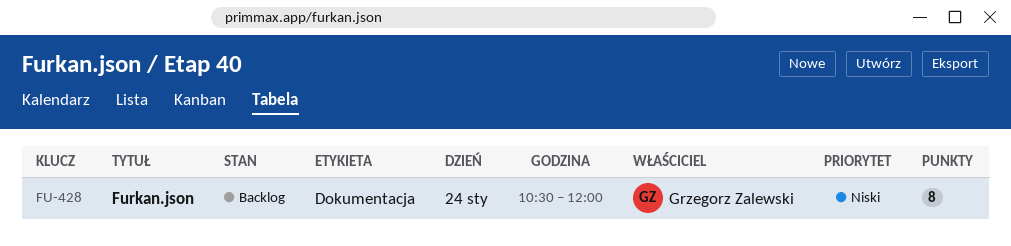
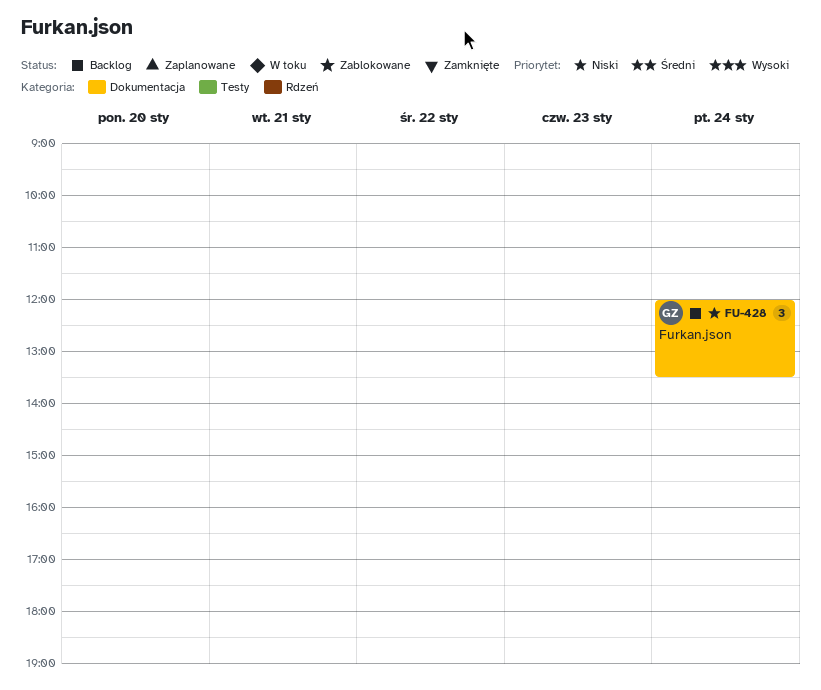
FU-428, estimate: 8 -> 3
FU-428, begins: 10:30 -> 12:00
FU-428, ends: 12:00 -> 13:30

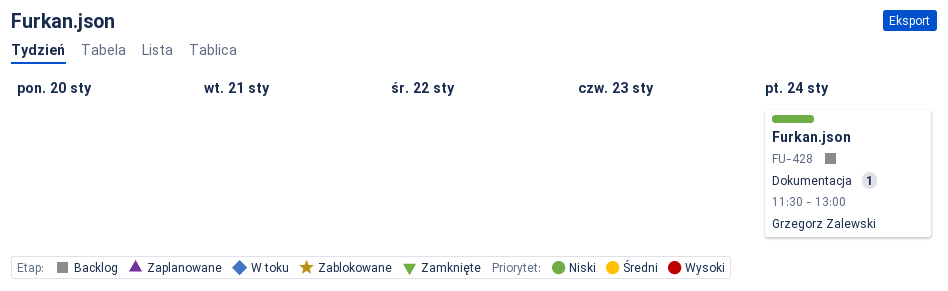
FU-428, estimate: 3 -> 1
FU-428, begins: 12:00 -> 11:30
FU-428, ends: 13:30 -> 13:00

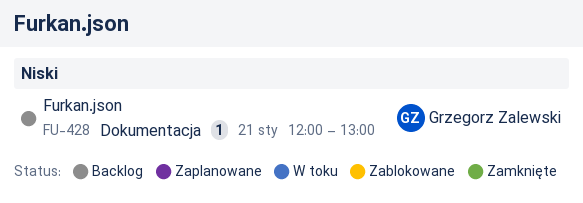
FU-428, day: Jan 24 -> Jan 21
FU-428, begins: 11:30 -> 12:00

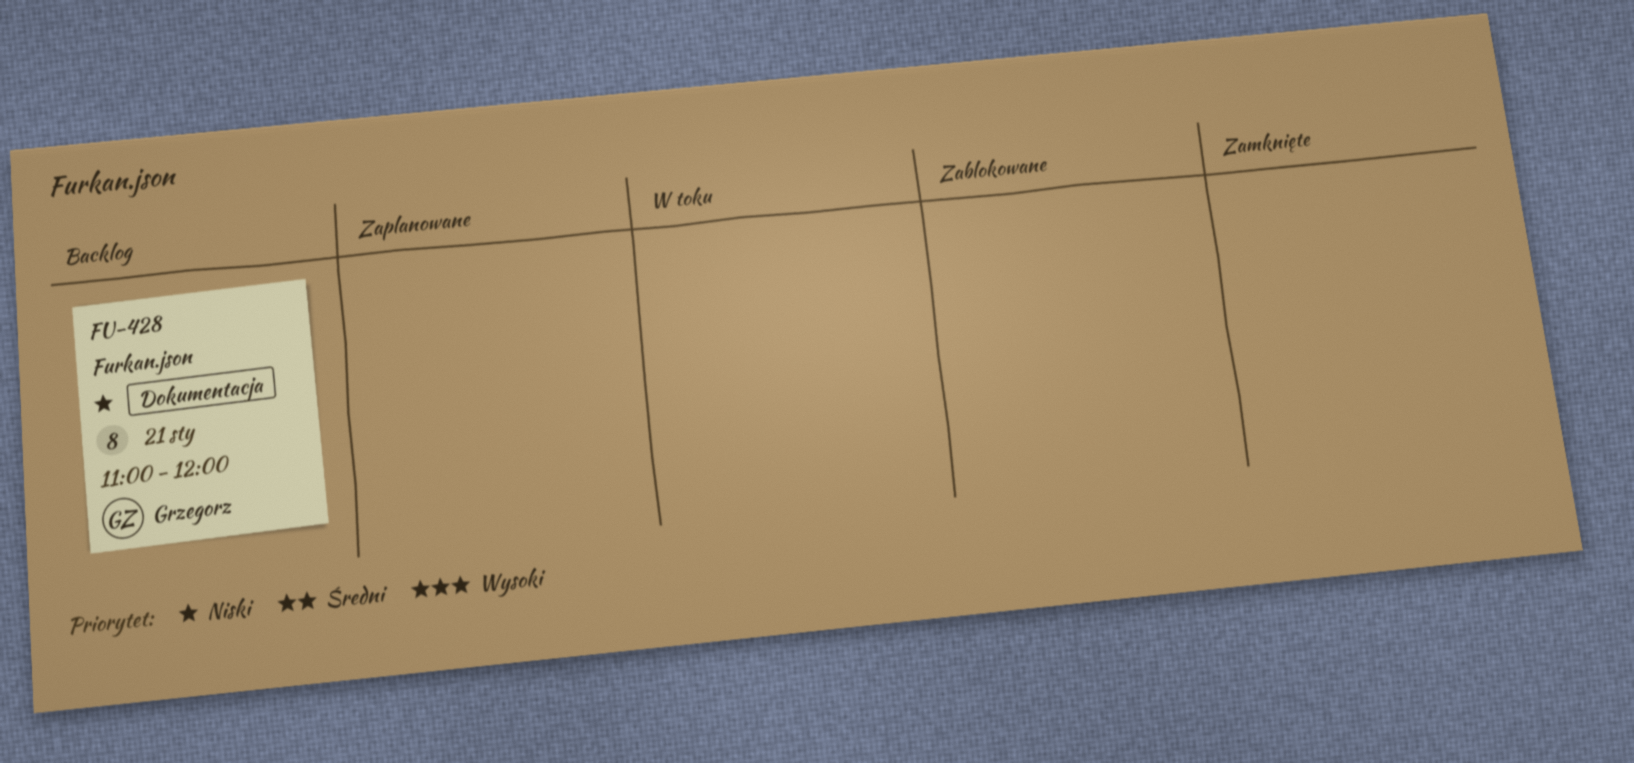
FU-428, estimate: 1 -> 8
FU-428, begins: 12:00 -> 11:00
FU-428, ends: 13:00 -> 12:00

